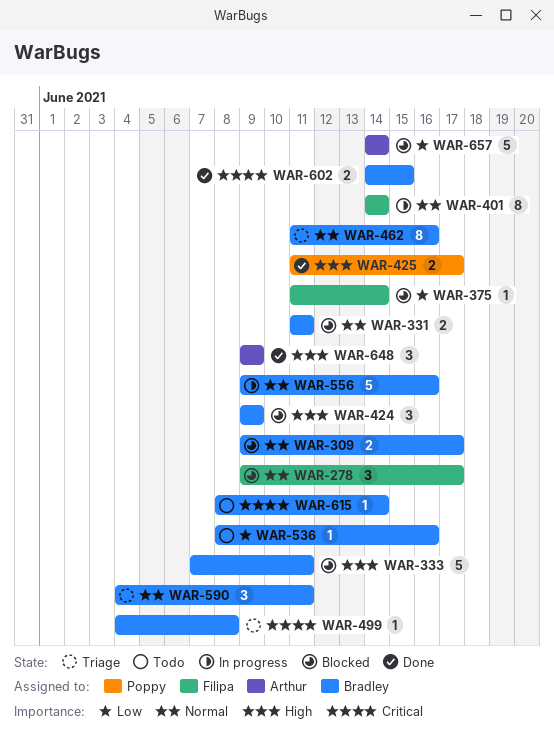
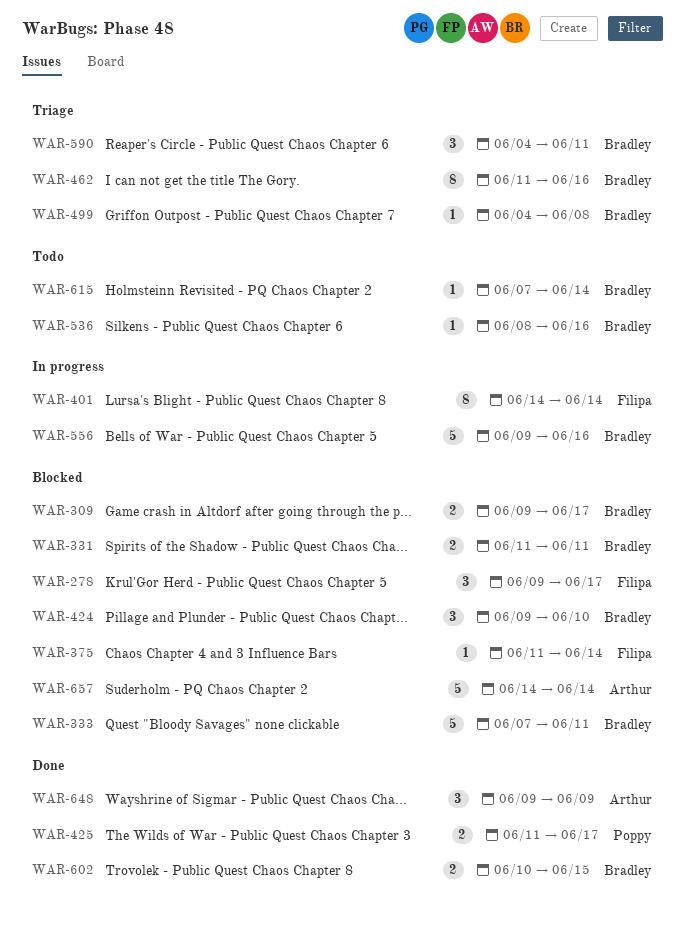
WAR-424, due: Jun 9 -> Jun 10
WAR-602, start: Jun 14 -> Jun 10
WAR-615, start: Jun 8 -> Jun 7

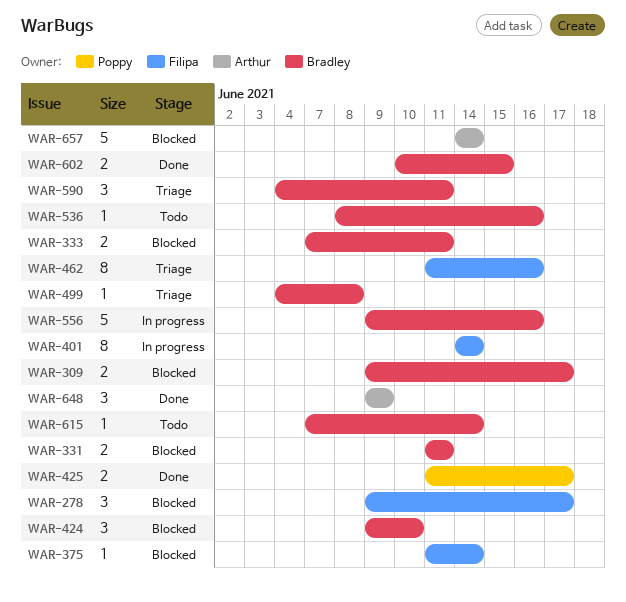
WAR-333, estimate: 5 -> 2
WAR-462, owner: Bradley -> Filipa

